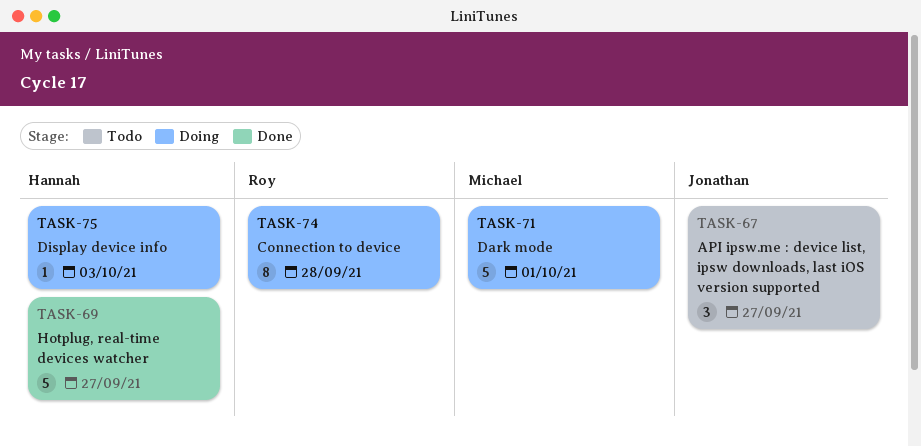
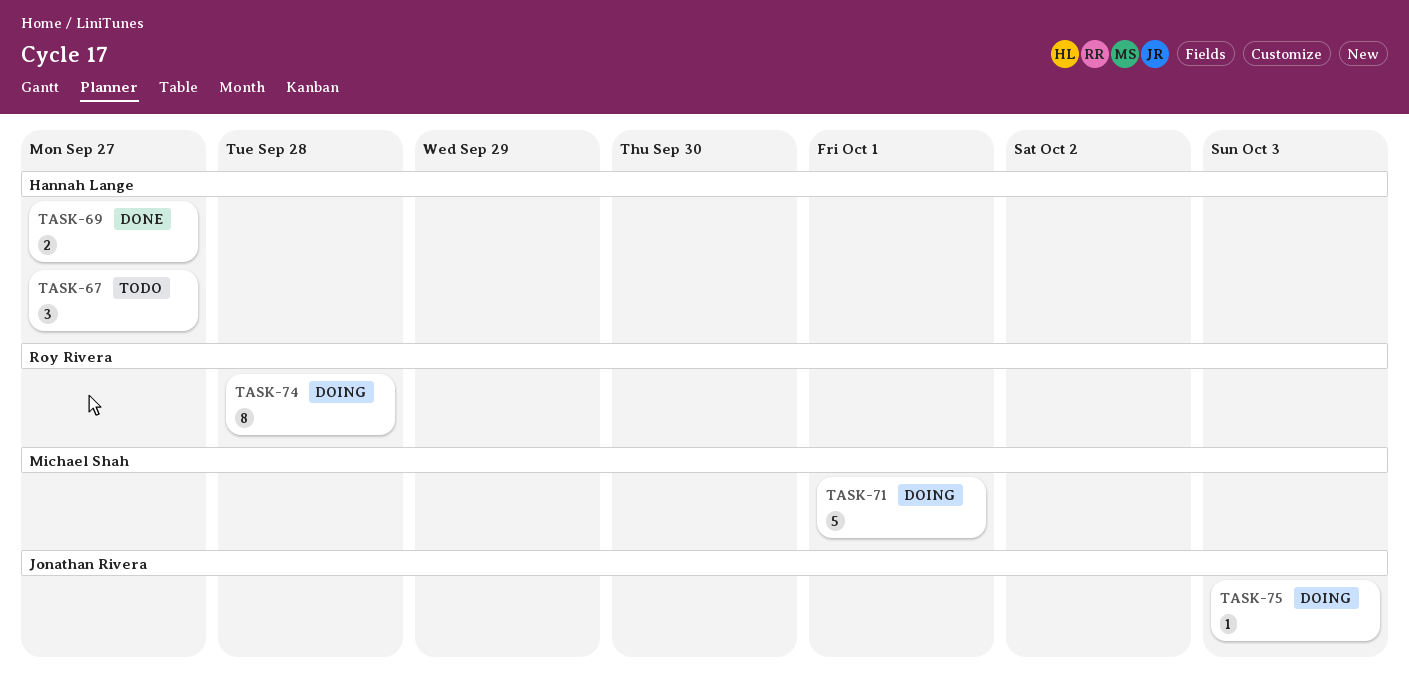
TASK-67, owner: Jonathan Rivera -> Hannah Lange
TASK-69, estimate: 5 -> 2
TASK-75, owner: Hannah Lange -> Jonathan Rivera

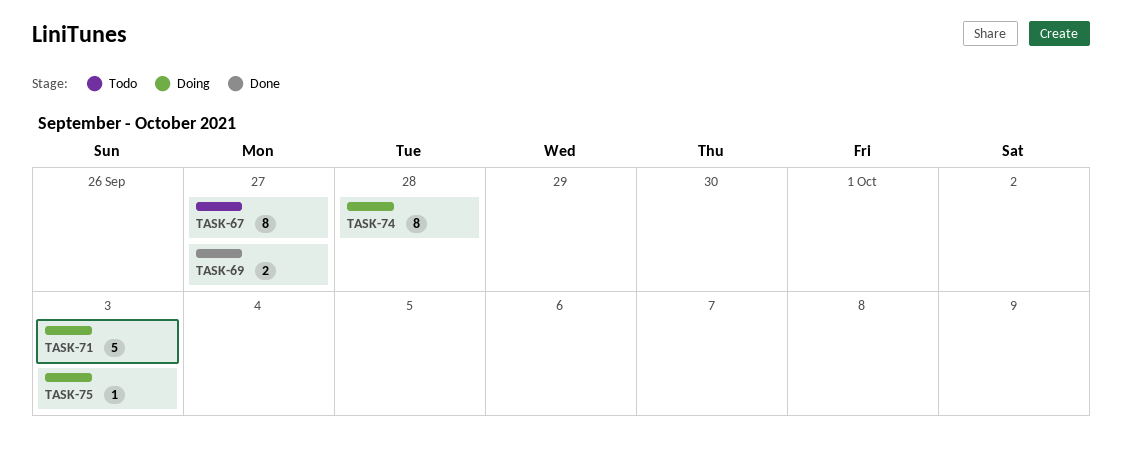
TASK-67, estimate: 3 -> 8
TASK-71, due: Oct 1 -> Oct 3

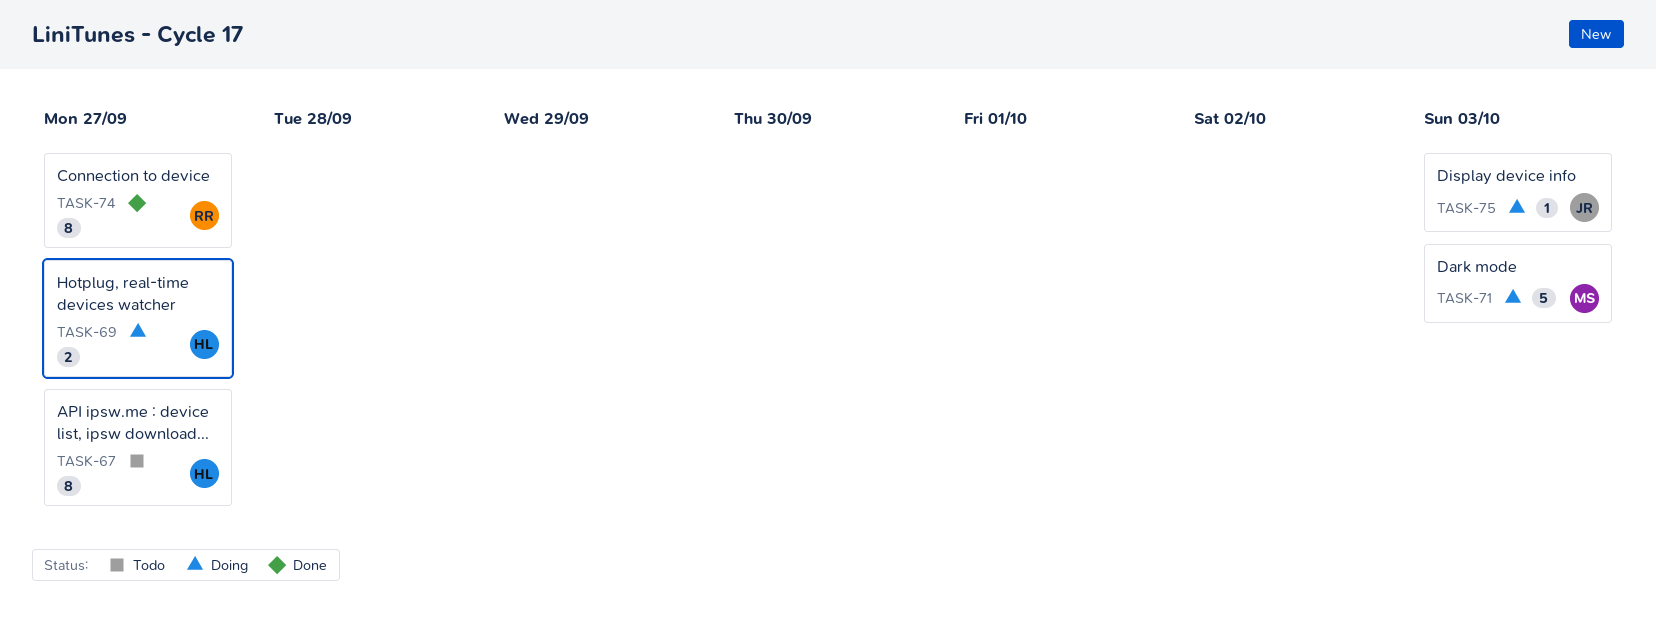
TASK-69, status: Done -> Doing
TASK-74, status: Doing -> Done
TASK-74, due: Sep 28 -> Sep 27

